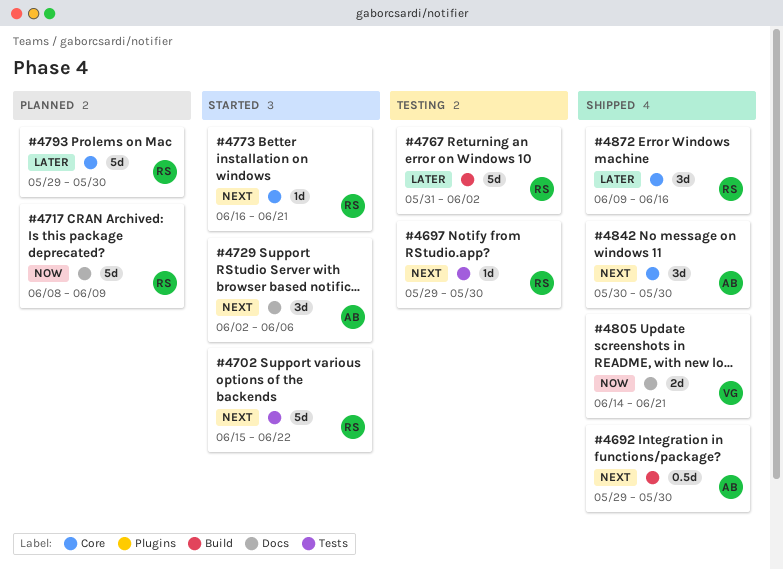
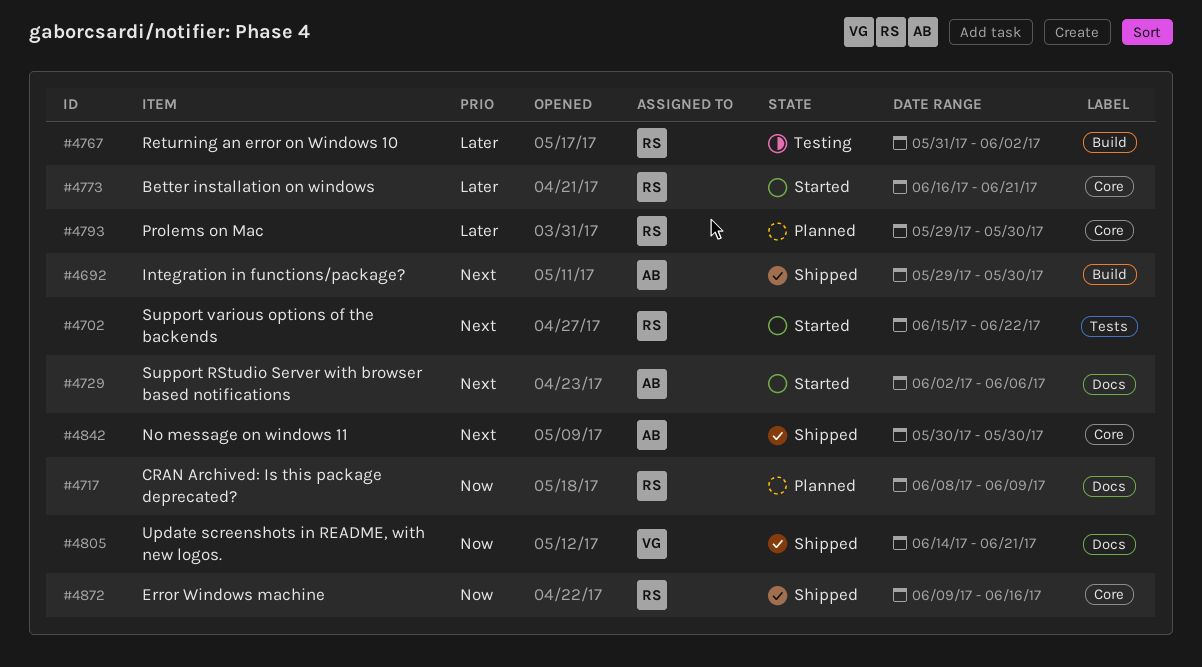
#4697: present -> none
#4773, priority: Next -> Later
#4872, priority: Later -> Now

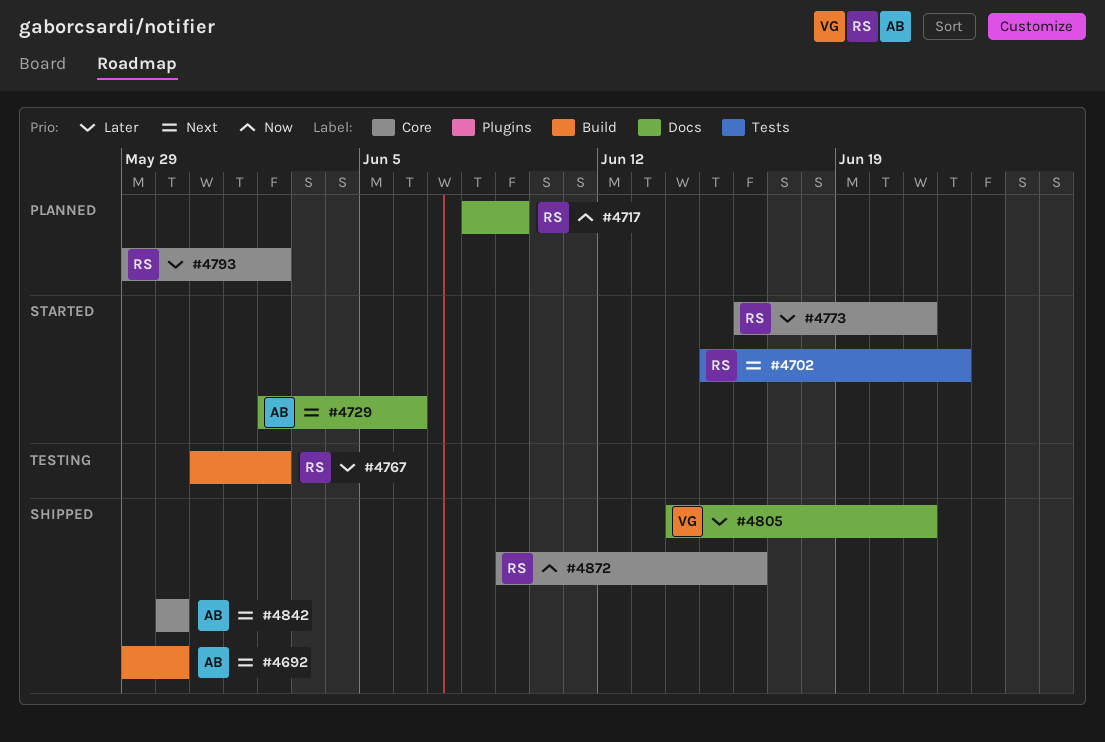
#4793, due: May 30 -> Jun 2
#4805, priority: Now -> Later

